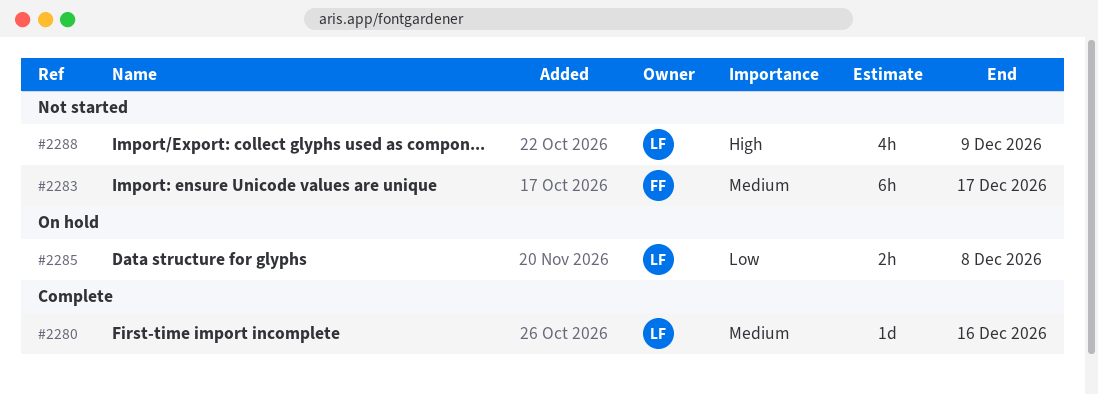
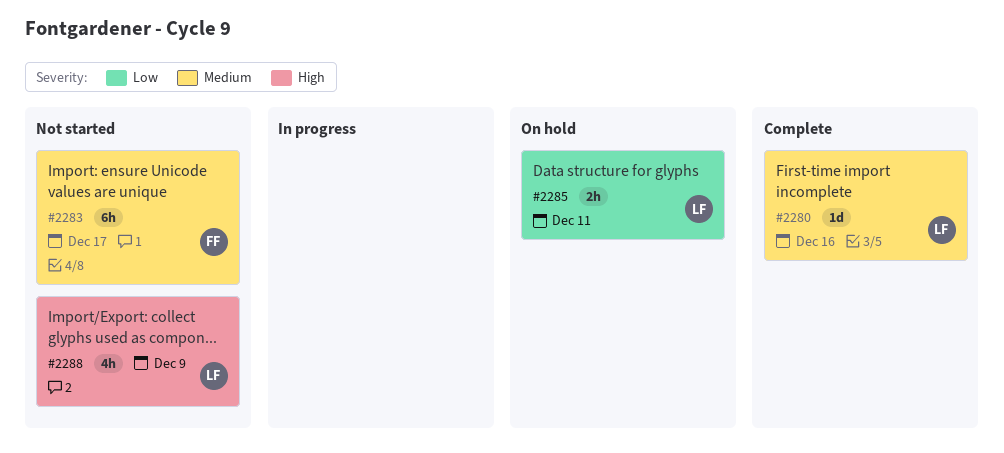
#2285, due: Dec 8 -> Dec 11

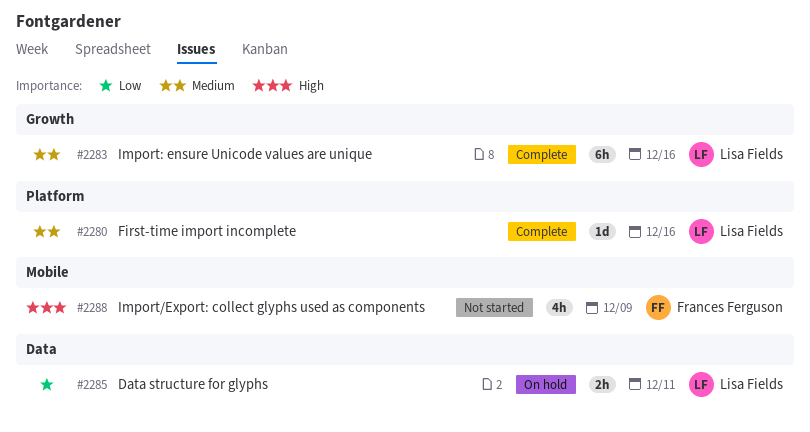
#2283, status: Not started -> Complete
#2283, owner: Frances Ferguson -> Lisa Fields
#2283, due: Dec 17 -> Dec 16
#2288, owner: Lisa Fields -> Frances Ferguson

